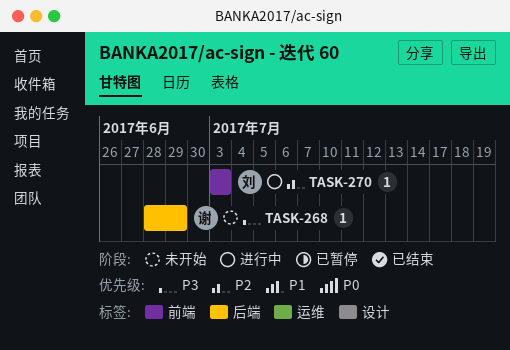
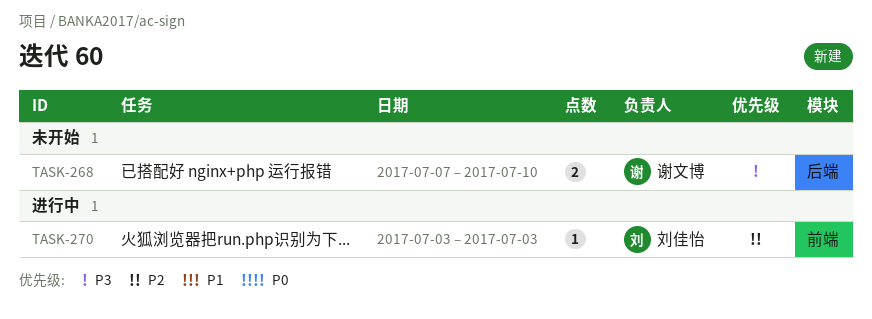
TASK-268, estimate: 1 -> 2
TASK-268, start: Jun 28 -> Jul 7
TASK-268, due: Jun 29 -> Jul 10

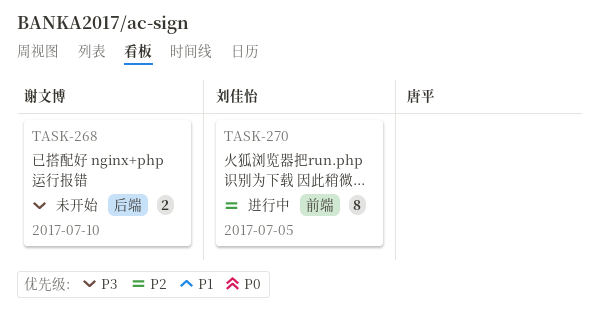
TASK-270, estimate: 1 -> 8
TASK-270, due: Jul 3 -> Jul 5

